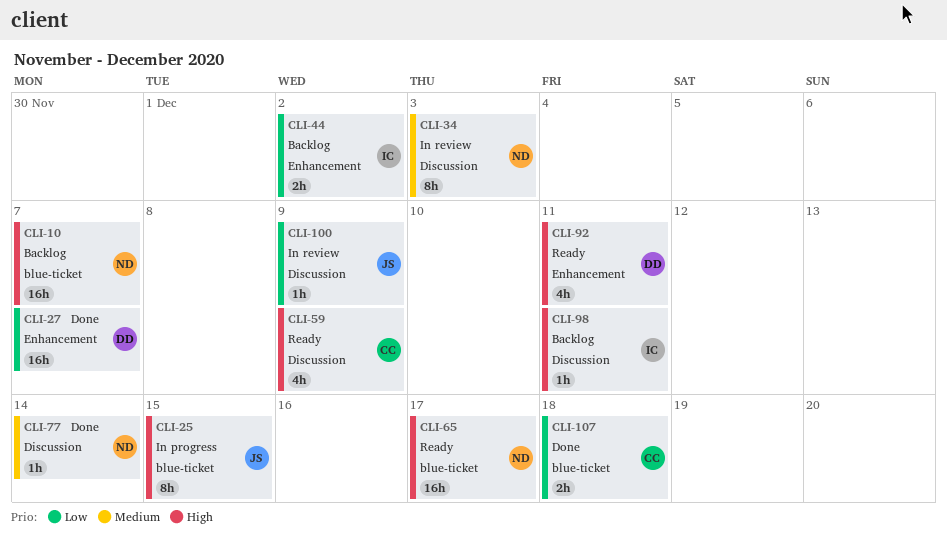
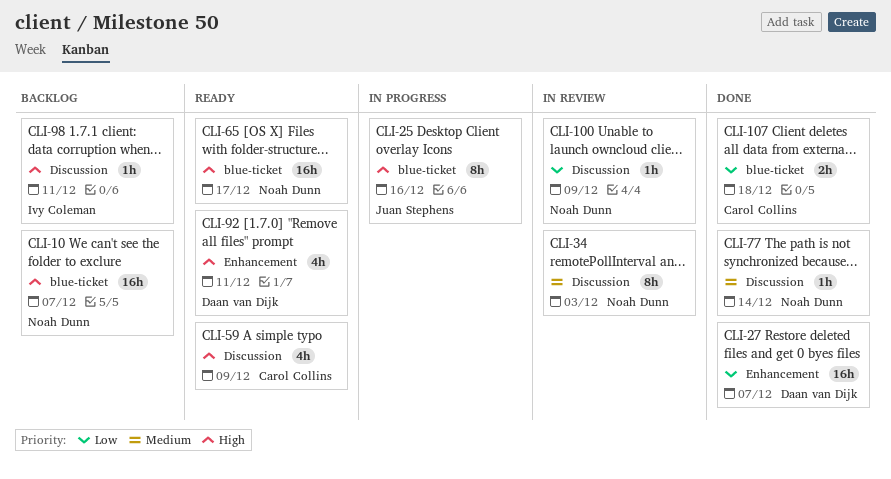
CLI-25, due: Dec 15 -> Dec 16
CLI-44: present -> none
CLI-100, owner: Juan Stephens -> Noah Dunn

